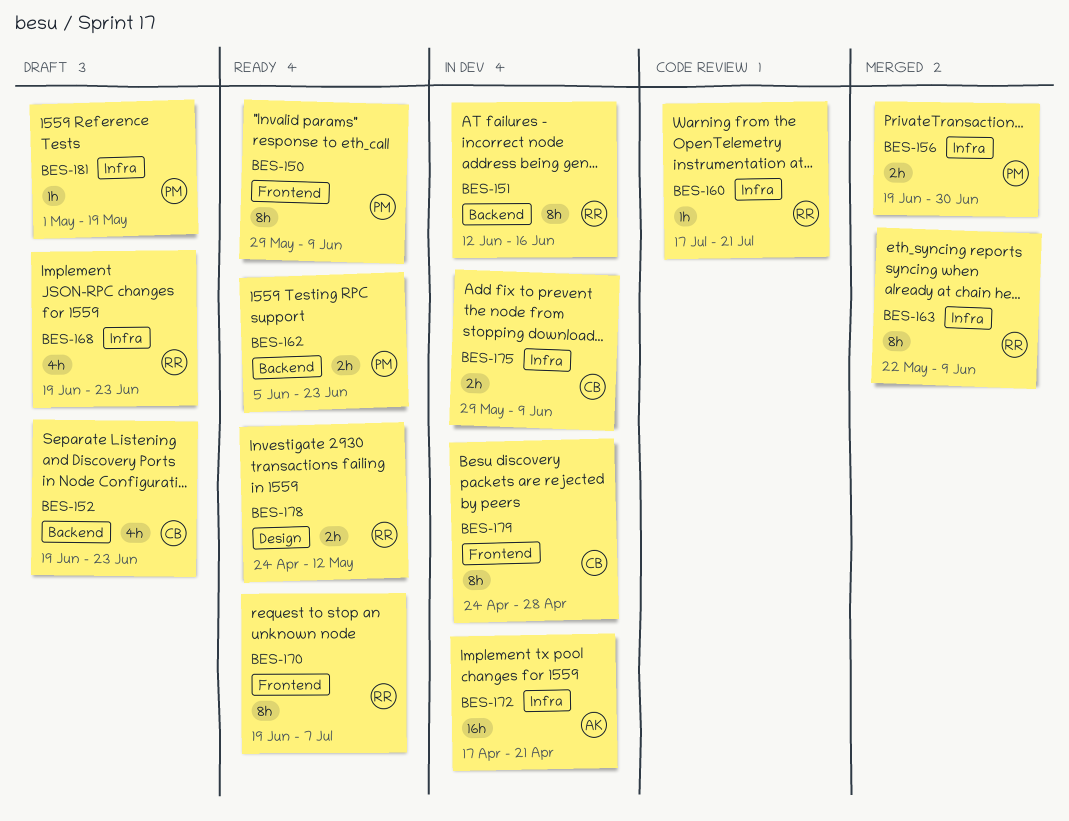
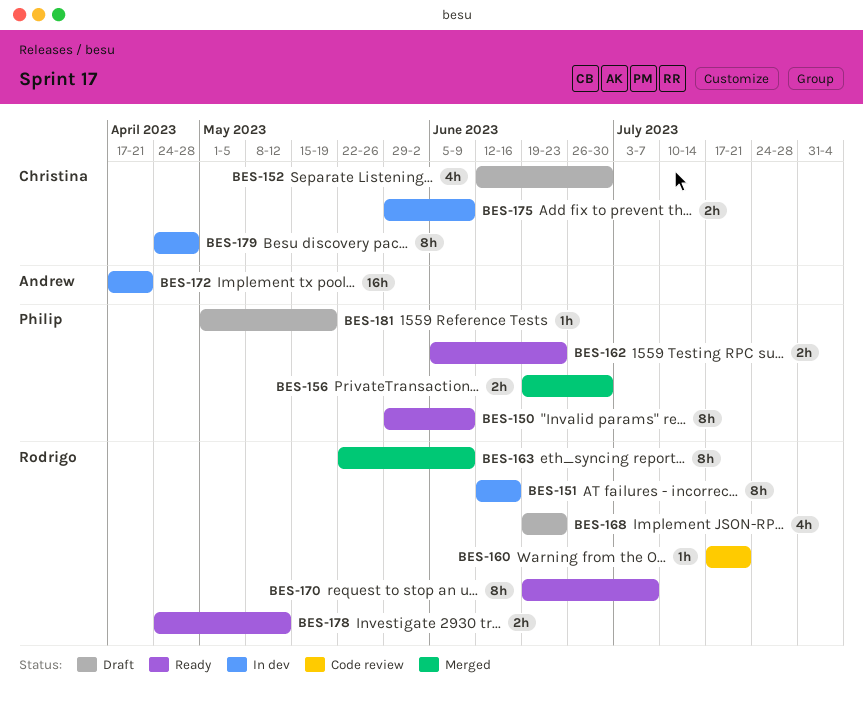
BES-152, start: Jun 19 -> Jun 12
BES-152, due: Jun 23 -> Jun 30

